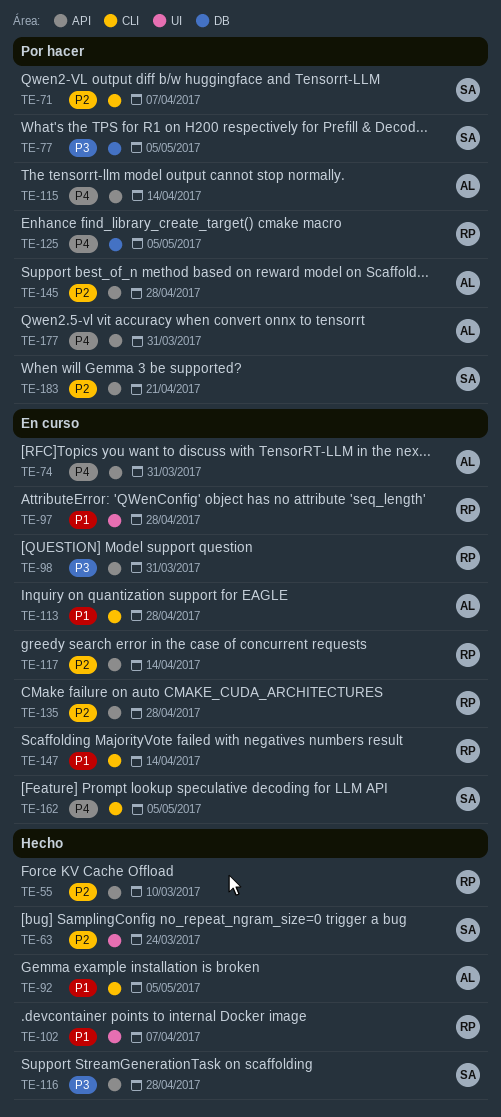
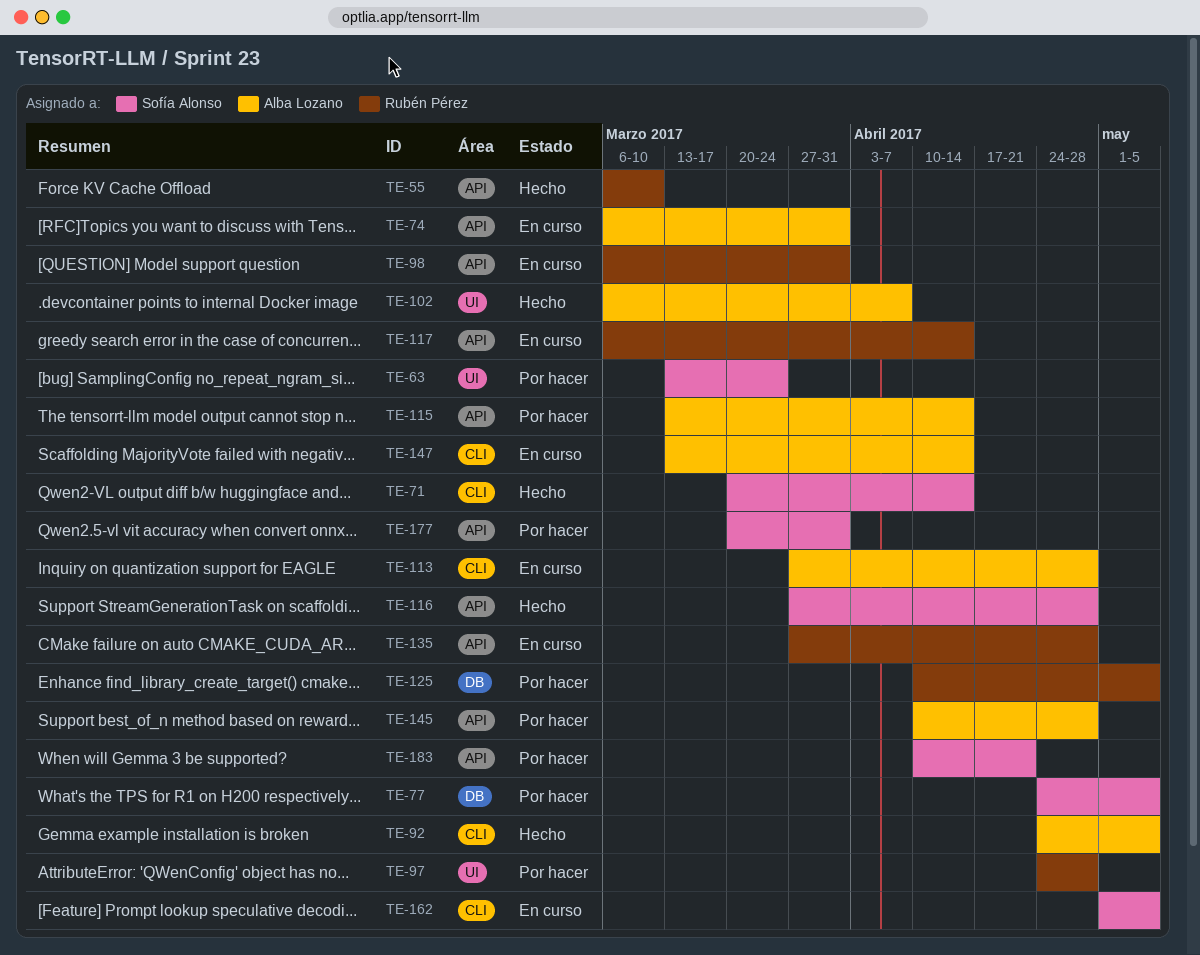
TE-63, status: Hecho -> Por hacer
TE-71, status: Por hacer -> Hecho
TE-71, due: Apr 7 -> Apr 14
TE-97, status: En curso -> Por hacer
TE-102, owner: Rubén Pérez -> Alba Lozano
TE-147, owner: Rubén Pérez -> Alba Lozano
TE-177, owner: Alba Lozano -> Sofía Alonso

